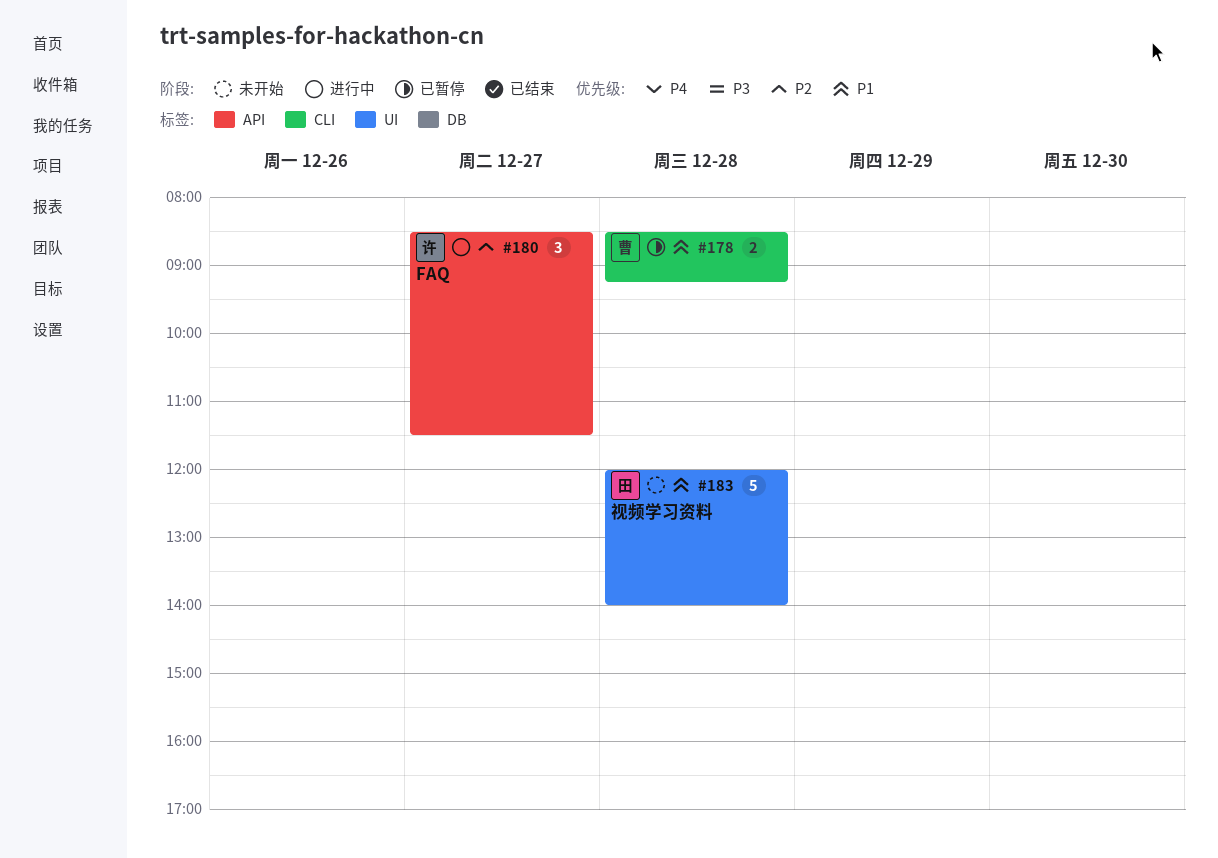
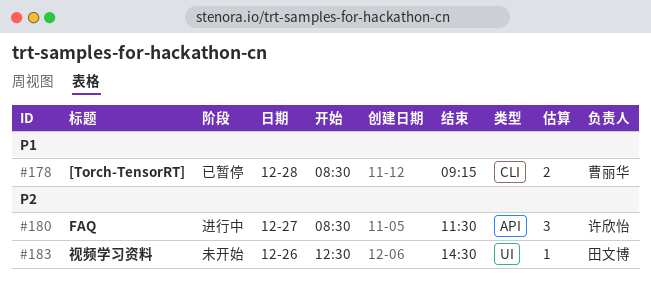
#183, priority: P1 -> P2
#183, estimate: 5 -> 1
#183, day: Dec 28 -> Dec 26
#183, begins: 12:00 -> 12:30
#183, ends: 14:00 -> 14:30

